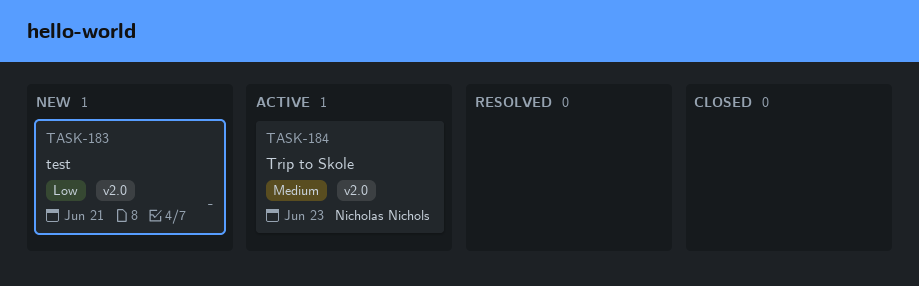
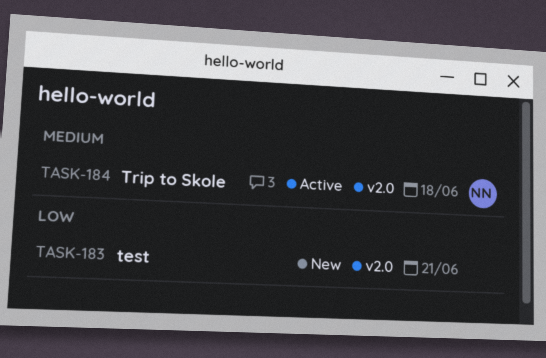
TASK-184, due: Jun 23 -> Jun 18

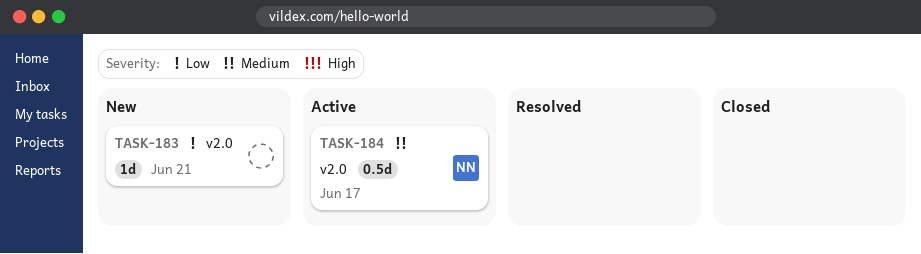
TASK-184, due: Jun 18 -> Jun 17

